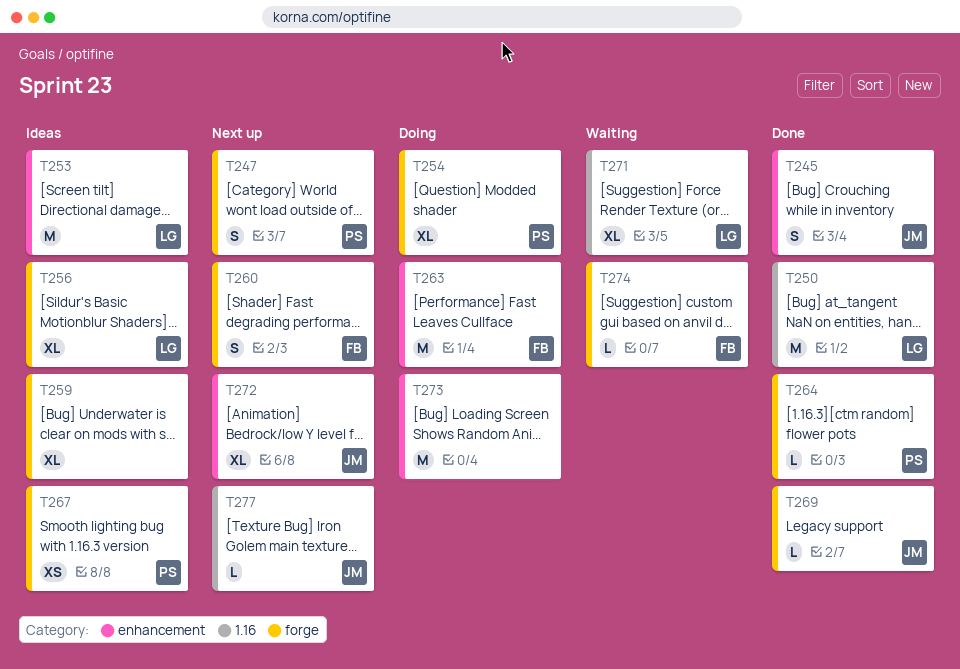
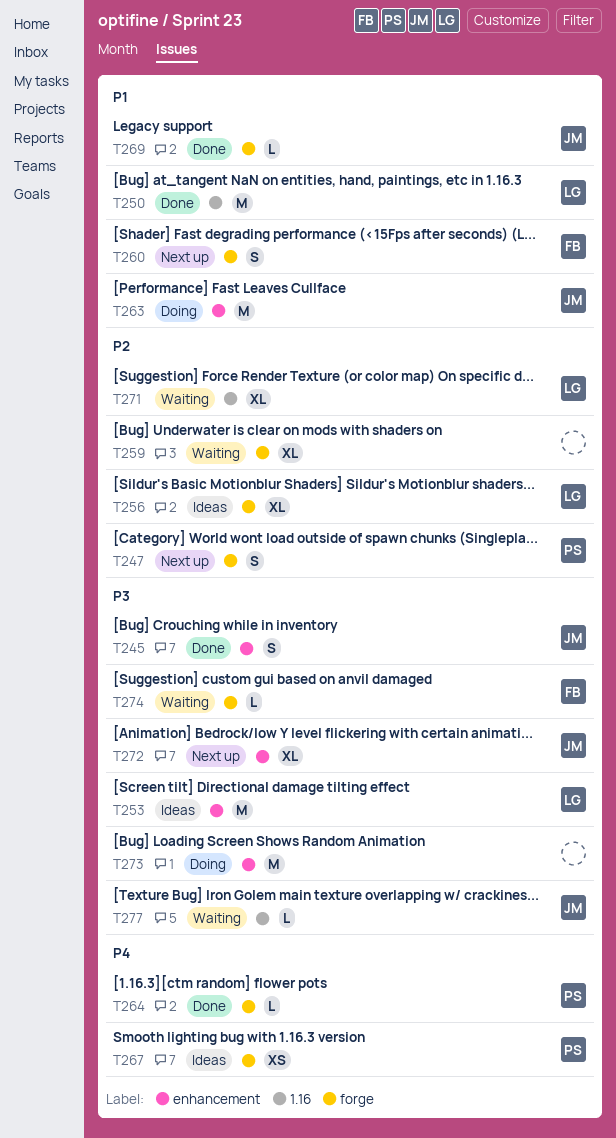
T254: present -> none
T259, status: Ideas -> Waiting
T263, owner: FB -> JM
T277, status: Next up -> Waiting

